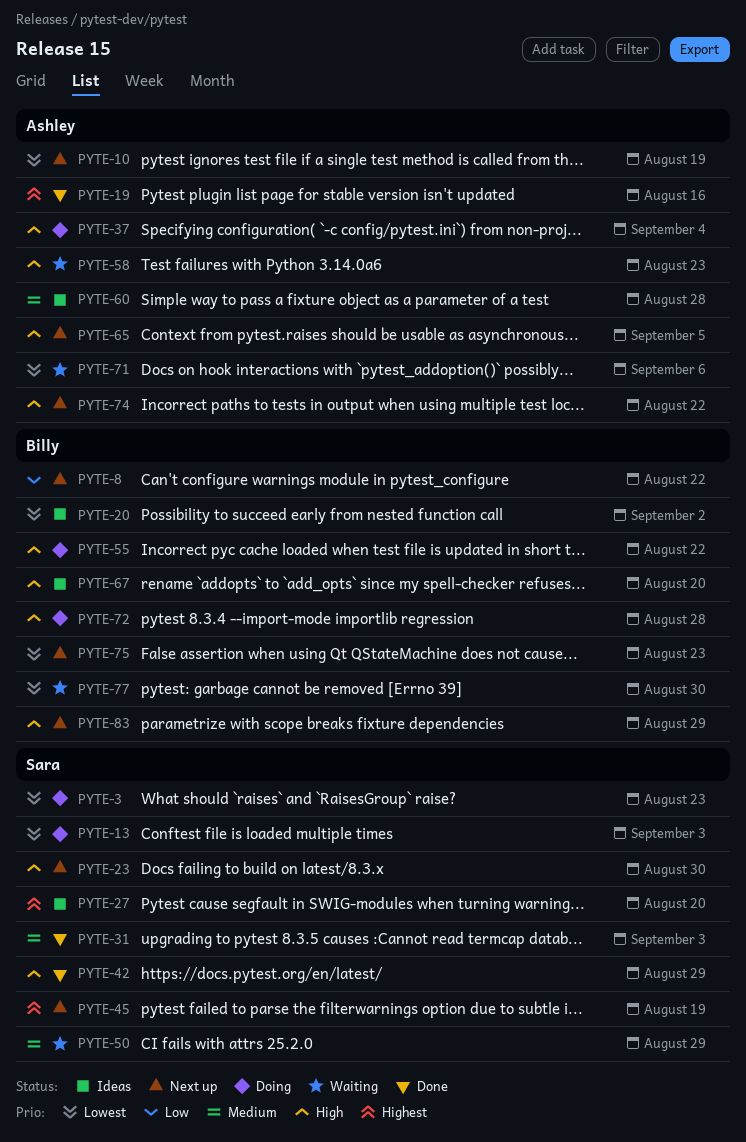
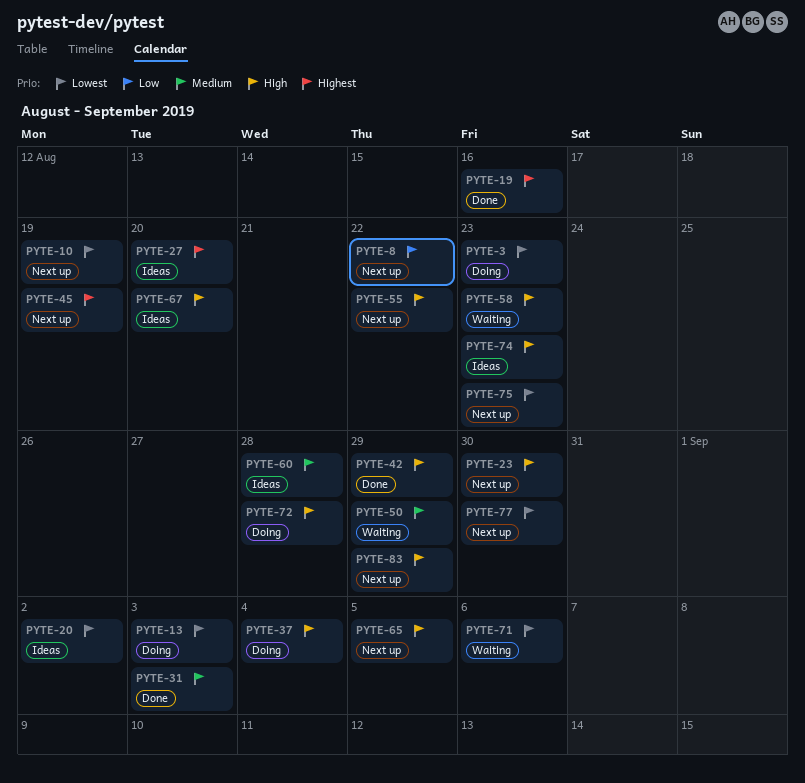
PYTE-55, status: Doing -> Next up
PYTE-74, status: Next up -> Ideas
PYTE-74, due: Aug 22 -> Aug 23
PYTE-77, status: Waiting -> Next up

